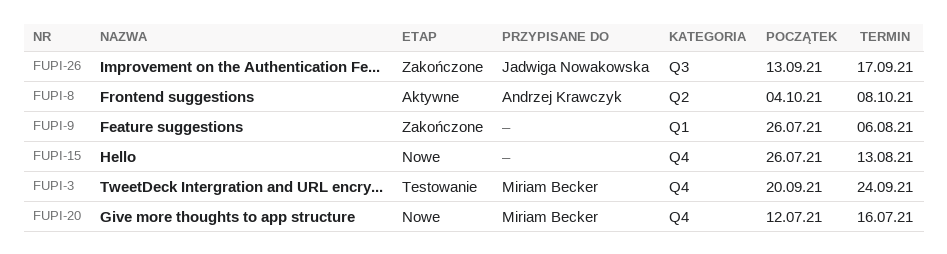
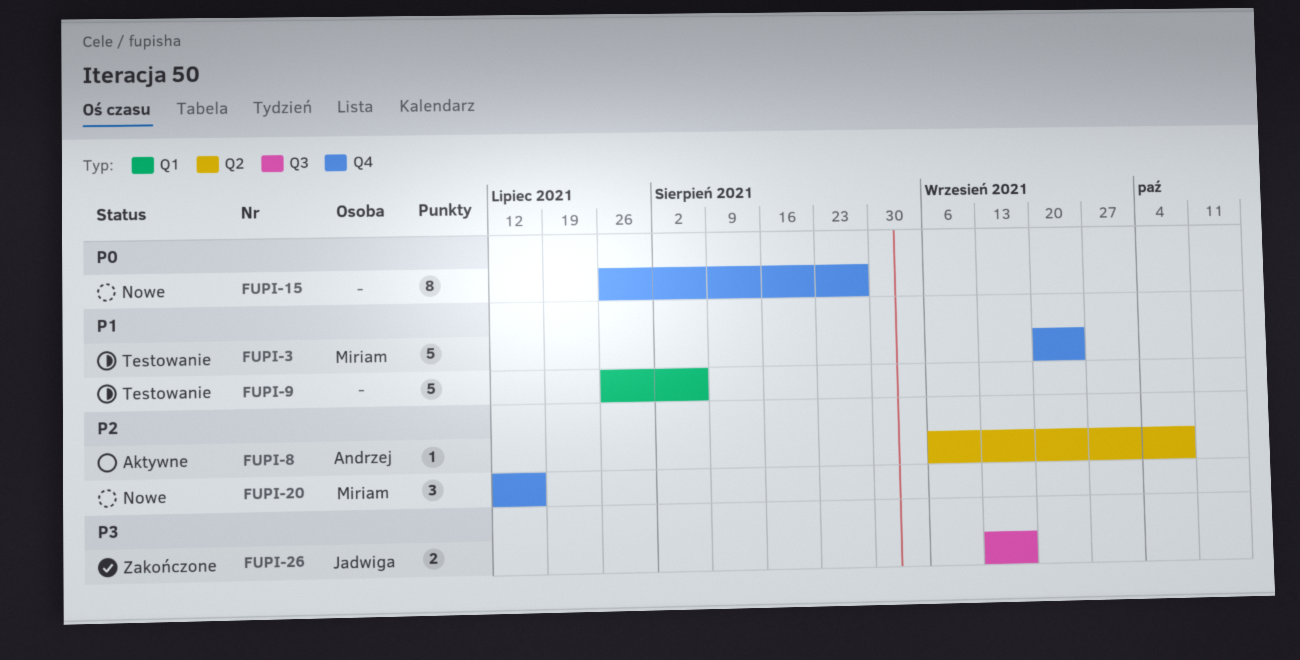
FUPI-8, start: Oct 4 -> Sep 6
FUPI-9, status: Zakończone -> Testowanie
FUPI-15, due: Aug 13 -> Aug 27

